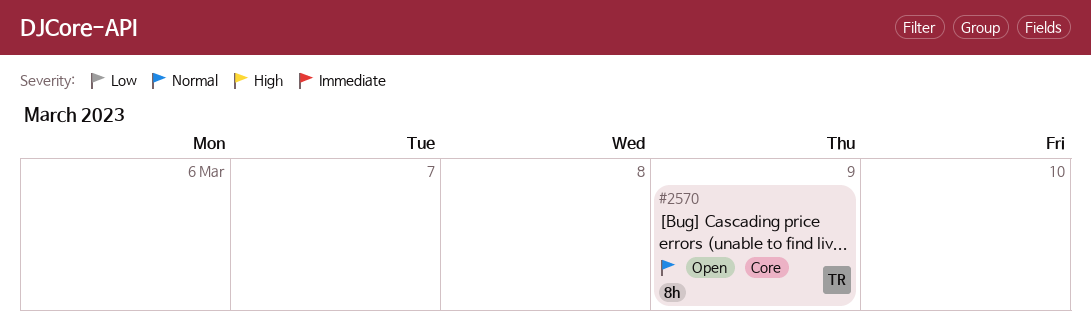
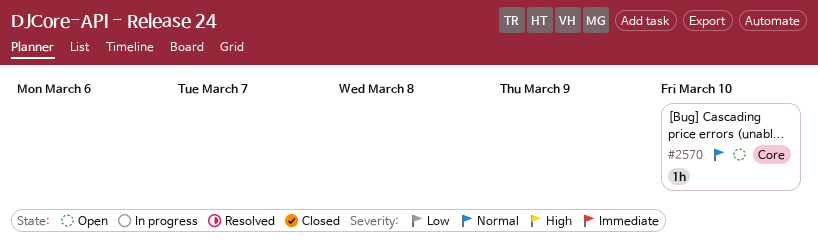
#2570, estimate: 8h -> 1h
#2570, due: Mar 9 -> Mar 10

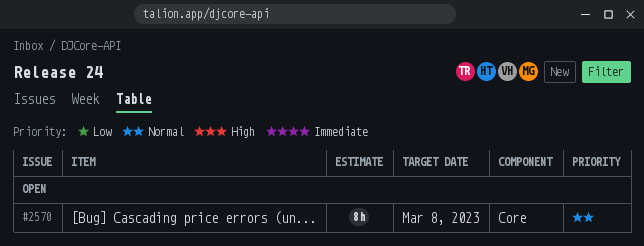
#2570, estimate: 1h -> 8h
#2570, due: Mar 10 -> Mar 8

